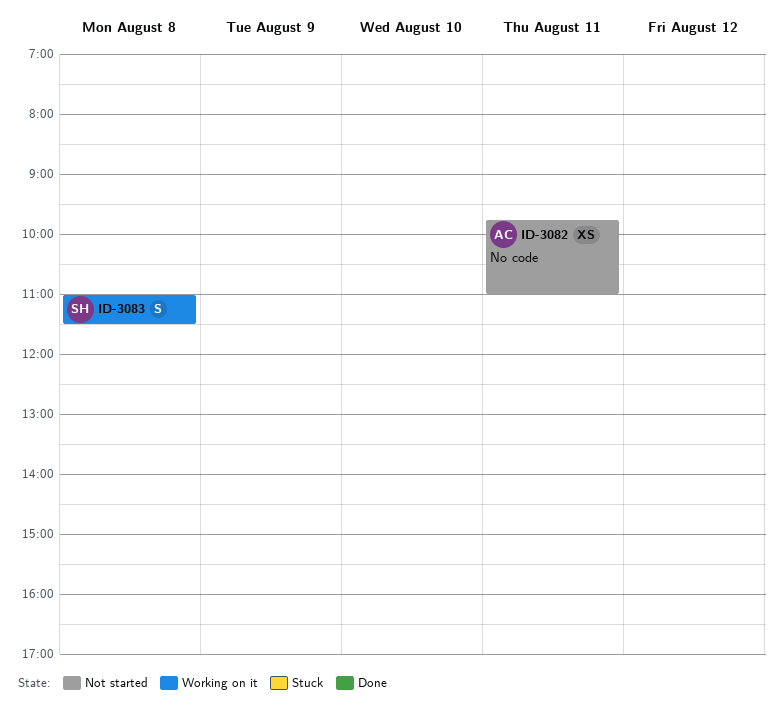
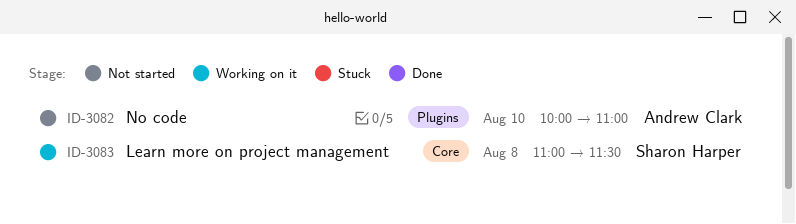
ID-3082, day: Aug 11 -> Aug 10
ID-3082, begins: 09:45 -> 10:00

